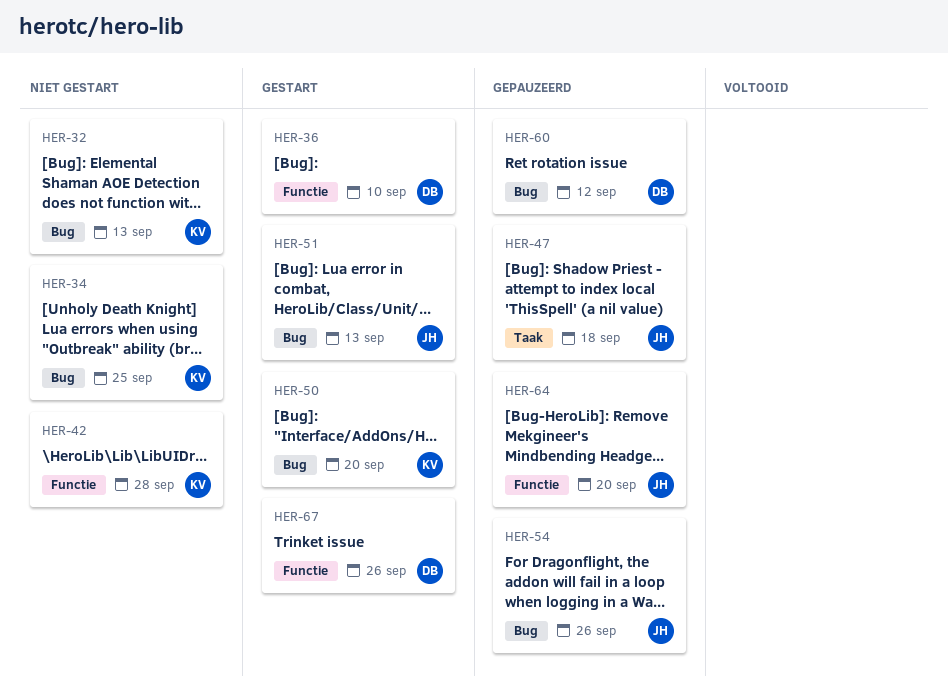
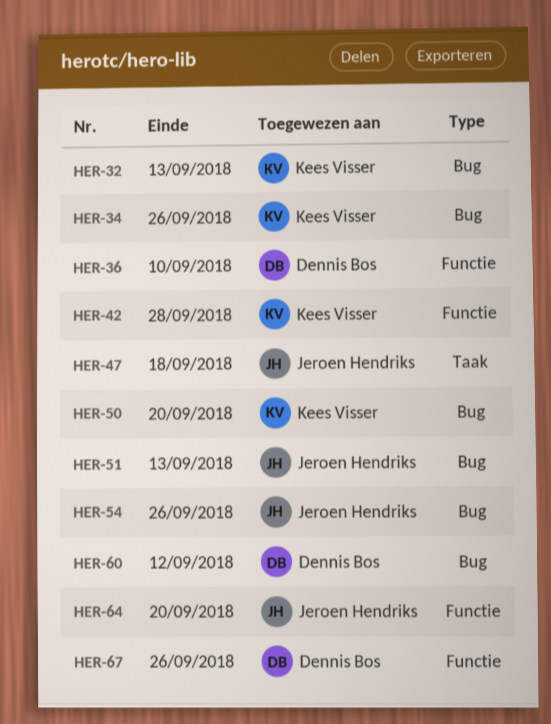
HER-34, due: Sep 25 -> Sep 26

